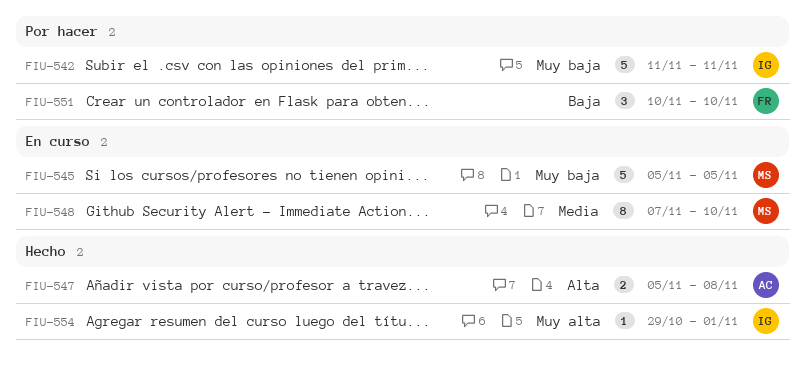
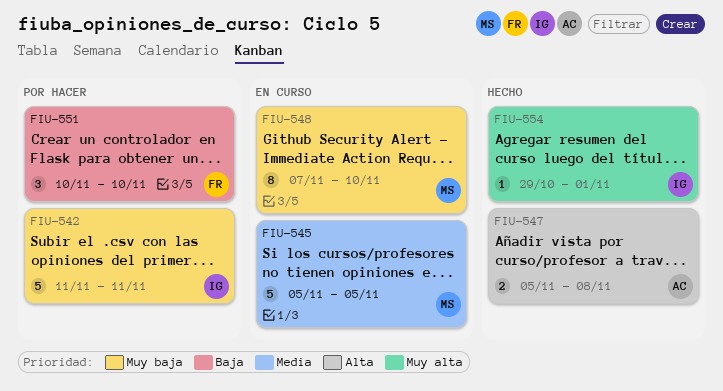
FIU-545, priority: Muy baja -> Media
FIU-548, priority: Media -> Muy baja

